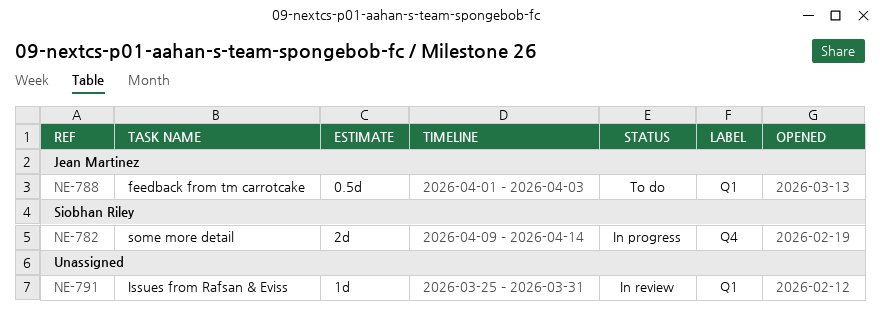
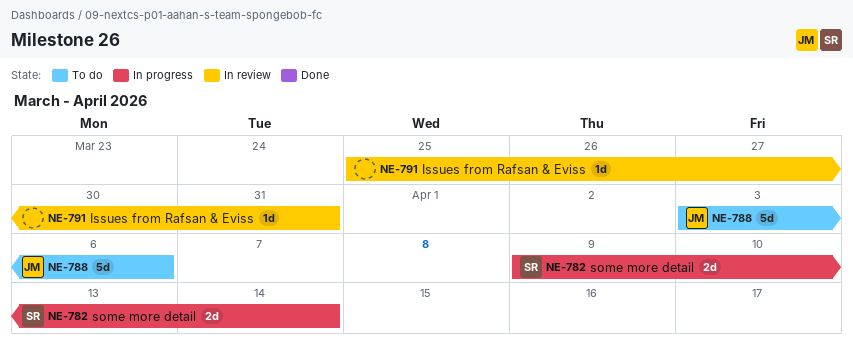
NE-788, estimate: 0.5d -> 5d
NE-788, start: Apr 1 -> Apr 3
NE-788, due: Apr 3 -> Apr 6

